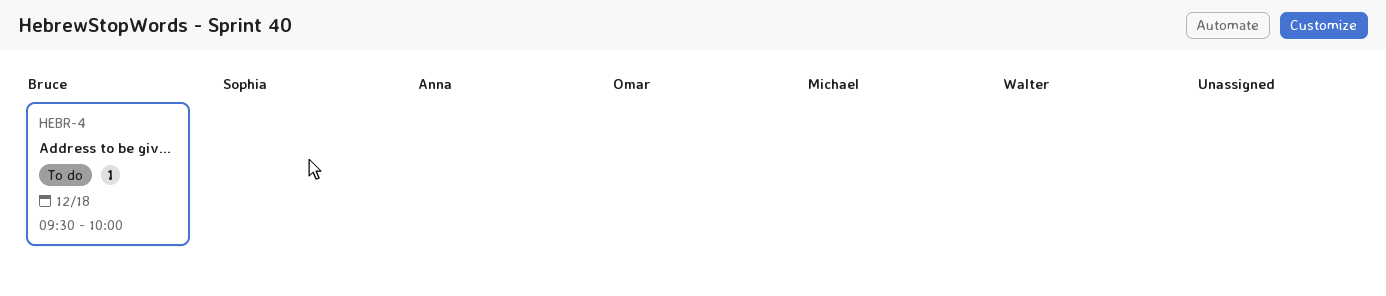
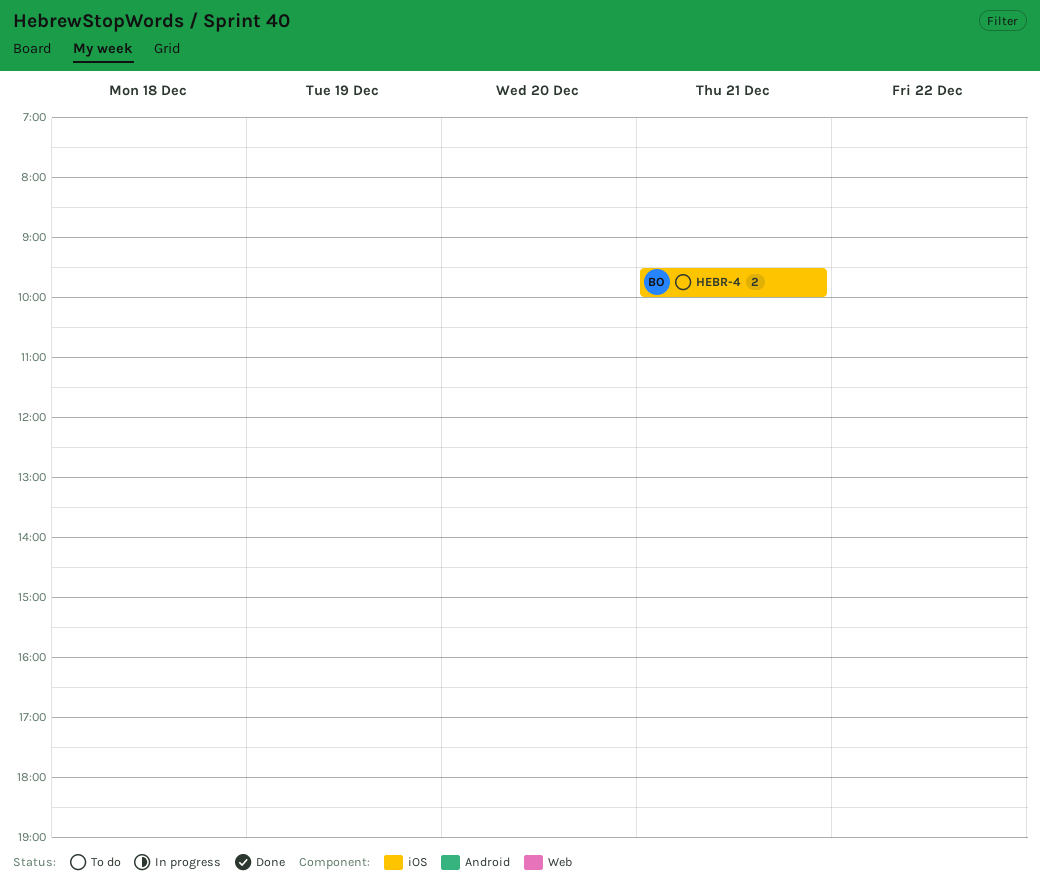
HEBR-4, estimate: 1 -> 2
HEBR-4, day: Dec 18 -> Dec 21

